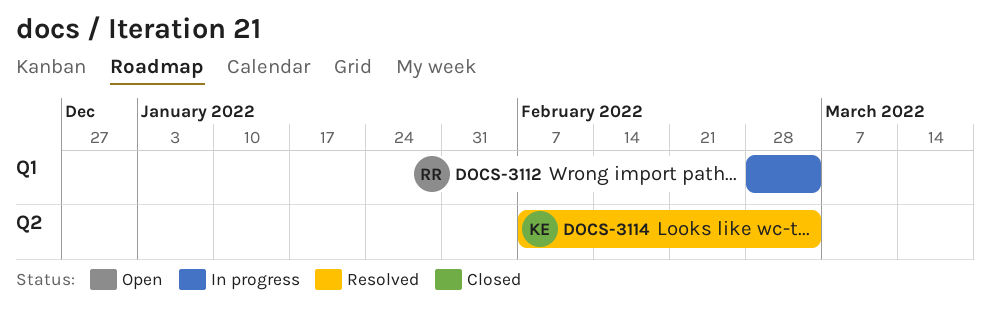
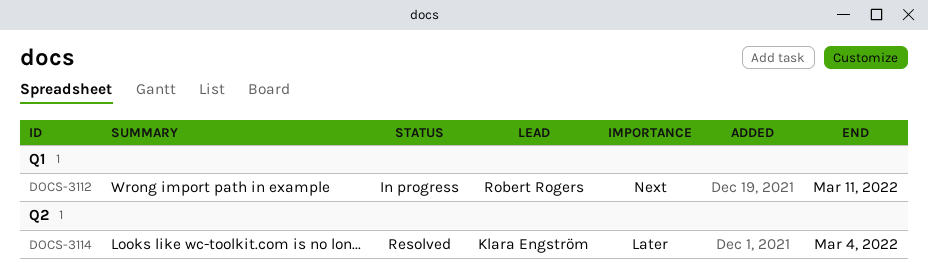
DOCS-3112, due: Mar 4 -> Mar 11

